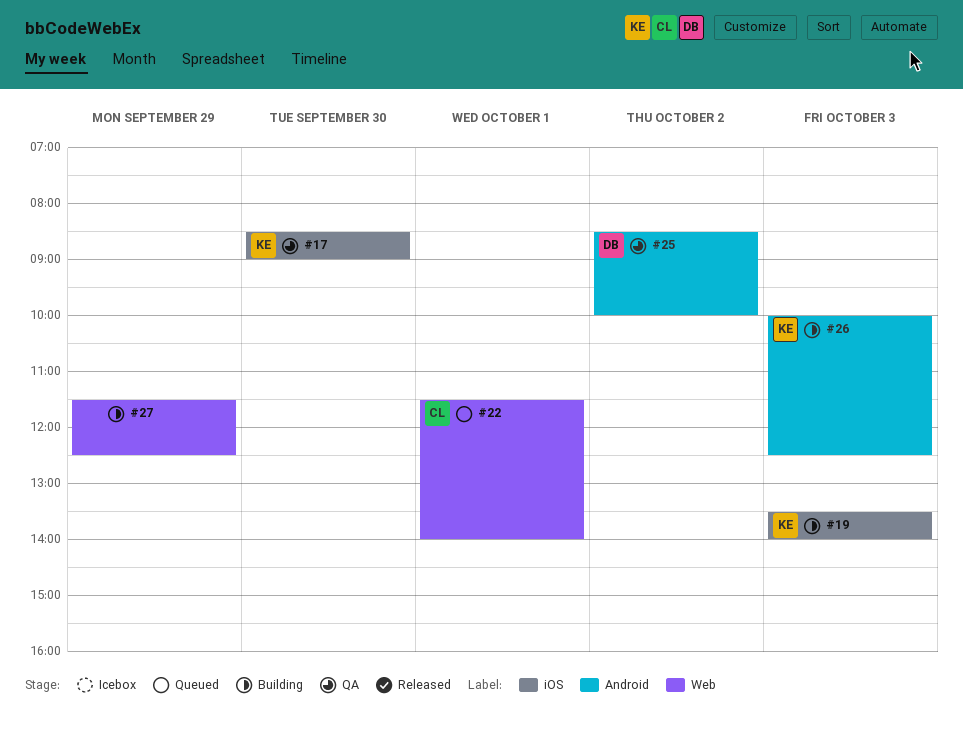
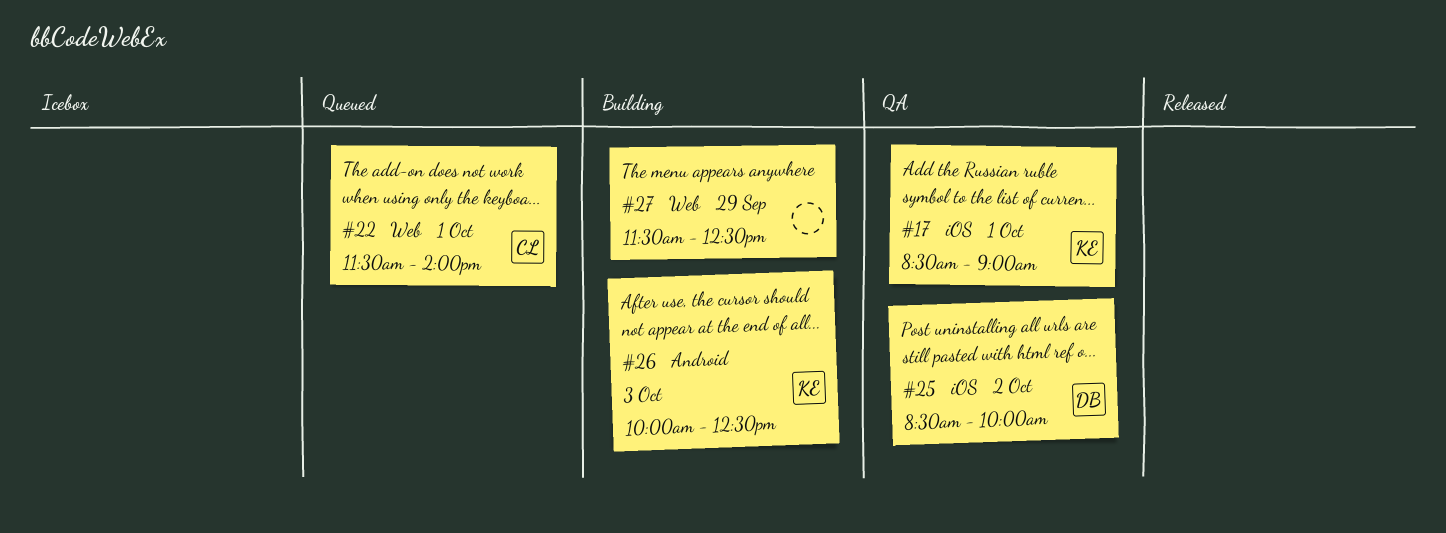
#17, day: Sep 30 -> Oct 1
#19: present -> none
#25, label: Android -> iOS

